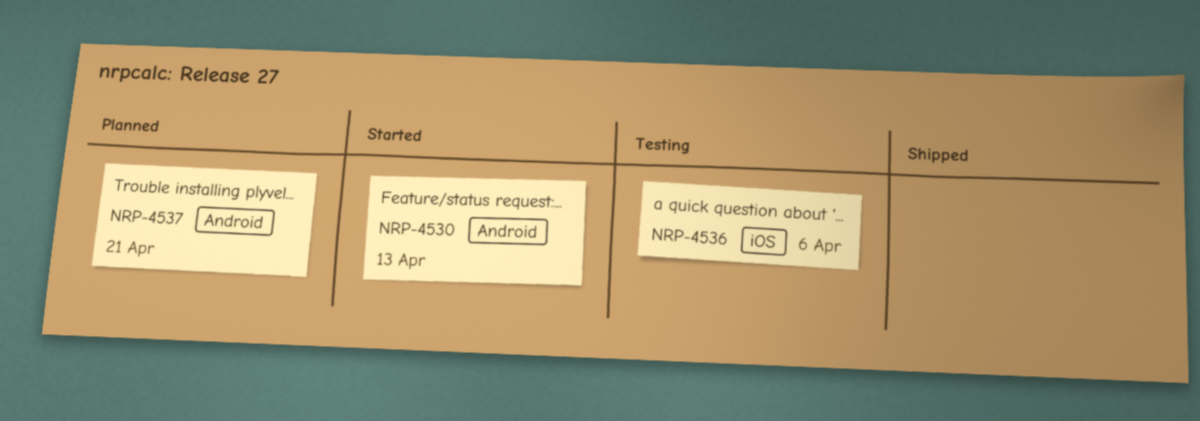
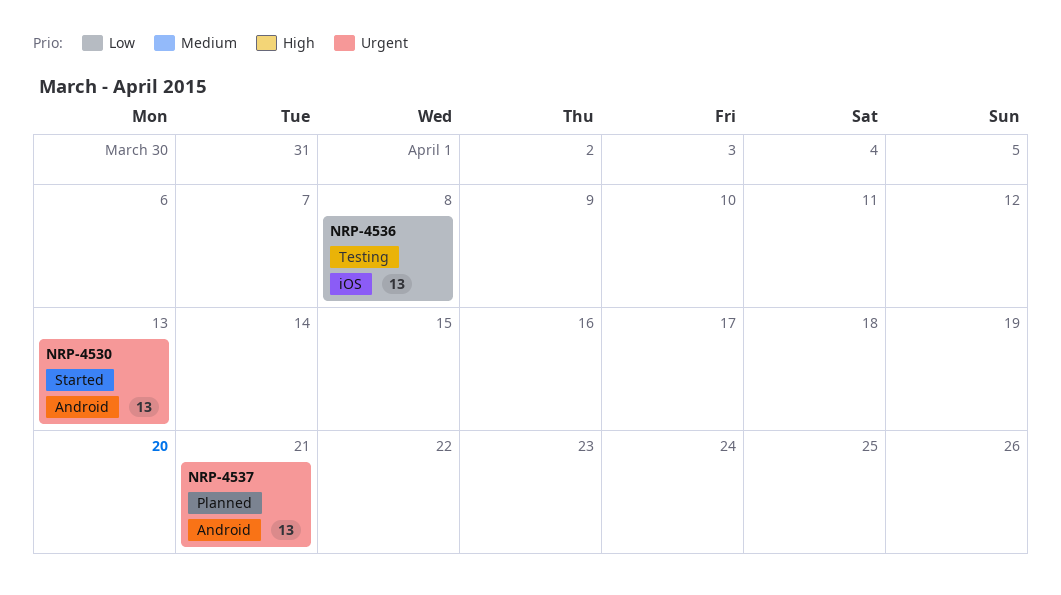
NRP-4536, due: Apr 6 -> Apr 8

